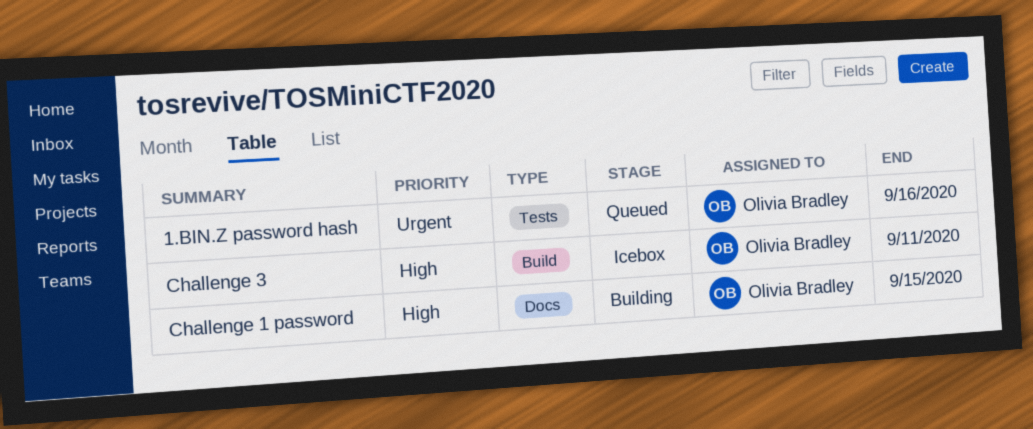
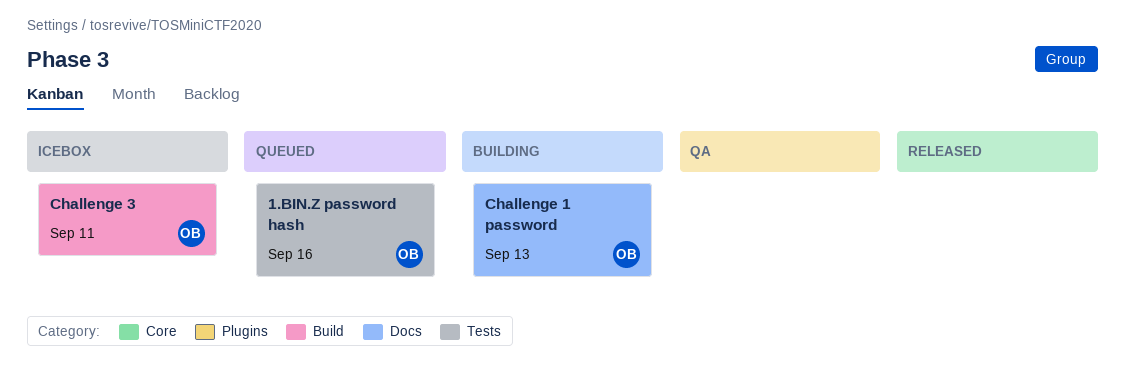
Challenge 1 password, due: Sep 15 -> Sep 13

